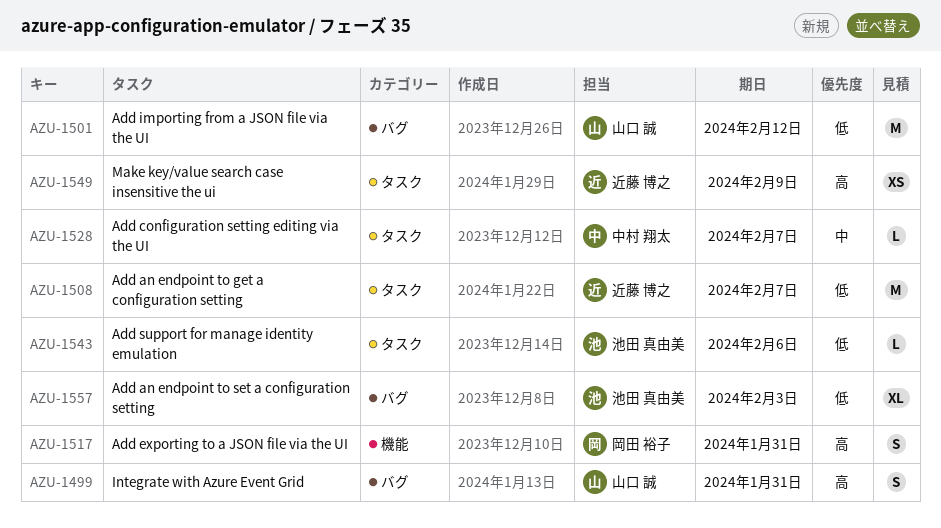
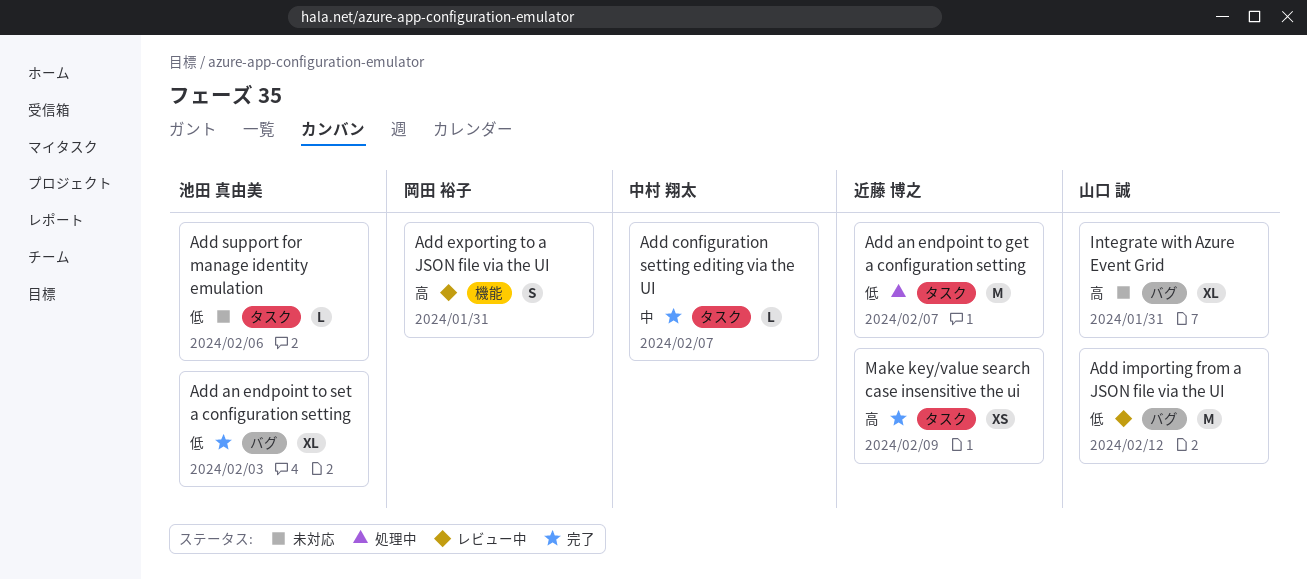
Integrate with Azure Event Grid, estimate: S -> XL

